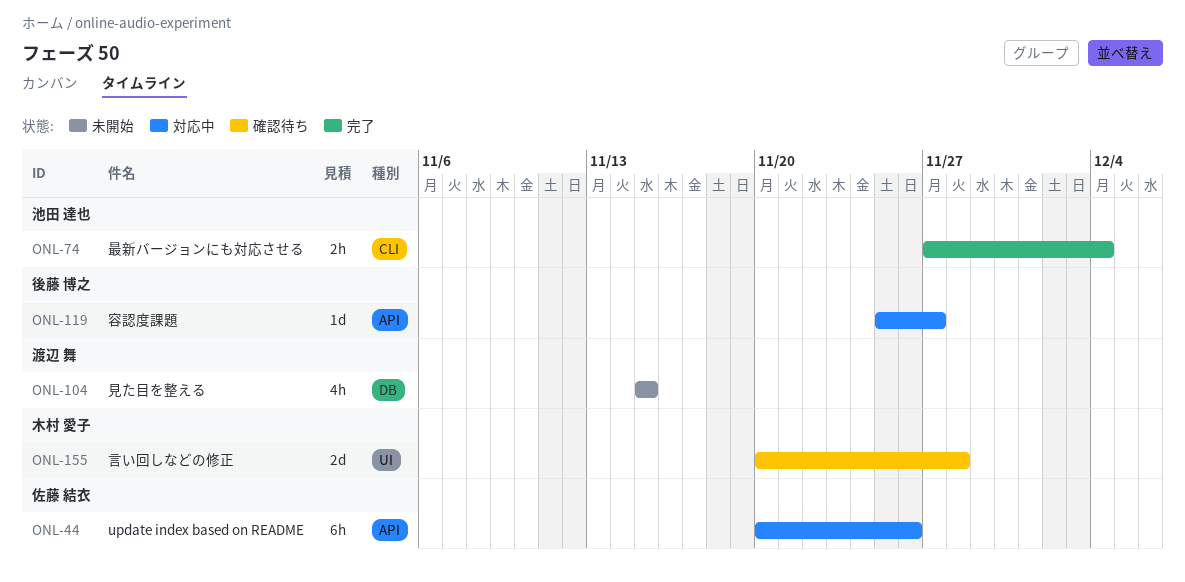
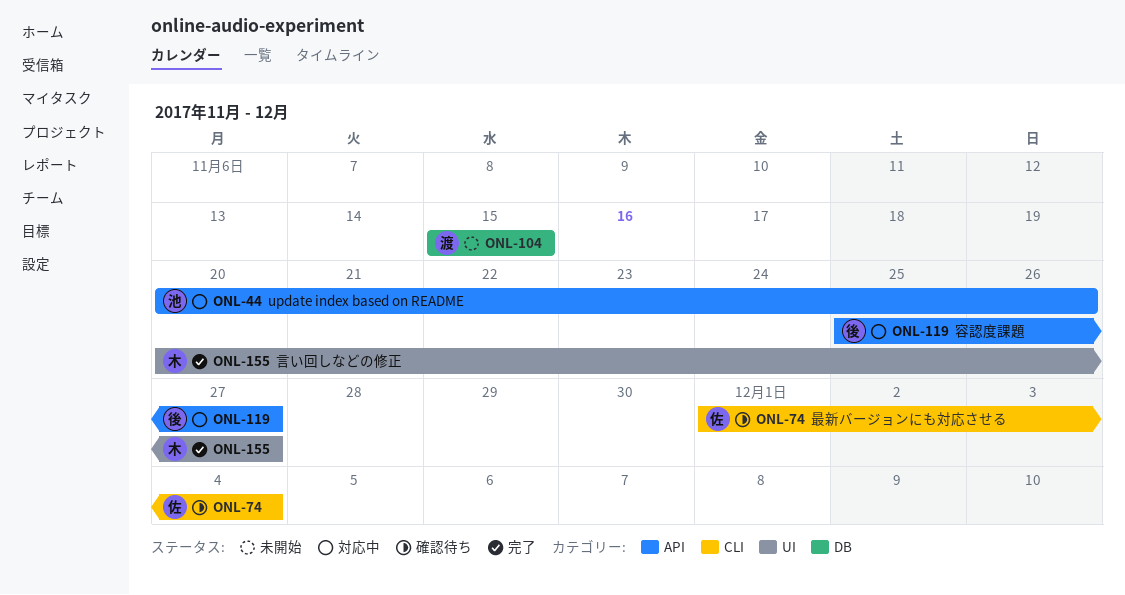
ONL-44, owner: 佐藤 結衣 -> 池田 達也
ONL-74, status: 完了 -> 確認待ち
ONL-74, owner: 池田 達也 -> 佐藤 結衣
ONL-74, start: Nov 27 -> Dec 1
ONL-155, status: 確認待ち -> 完了
ONL-155, due: Nov 28 -> Nov 27

